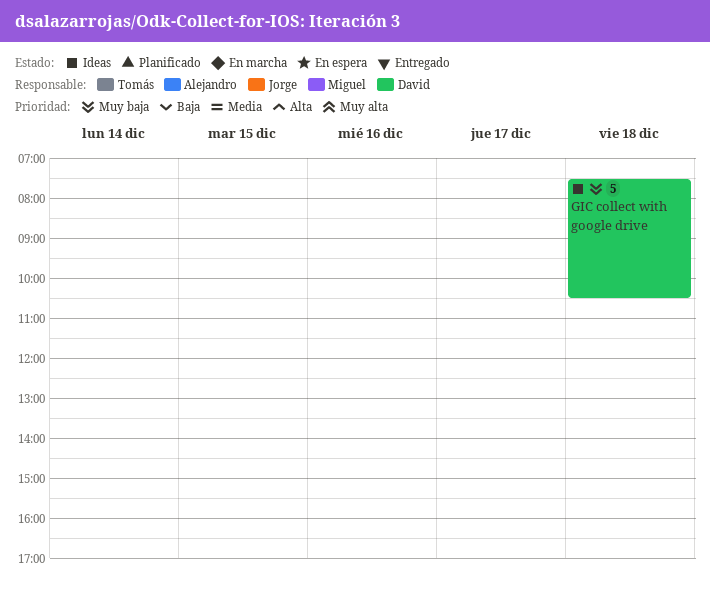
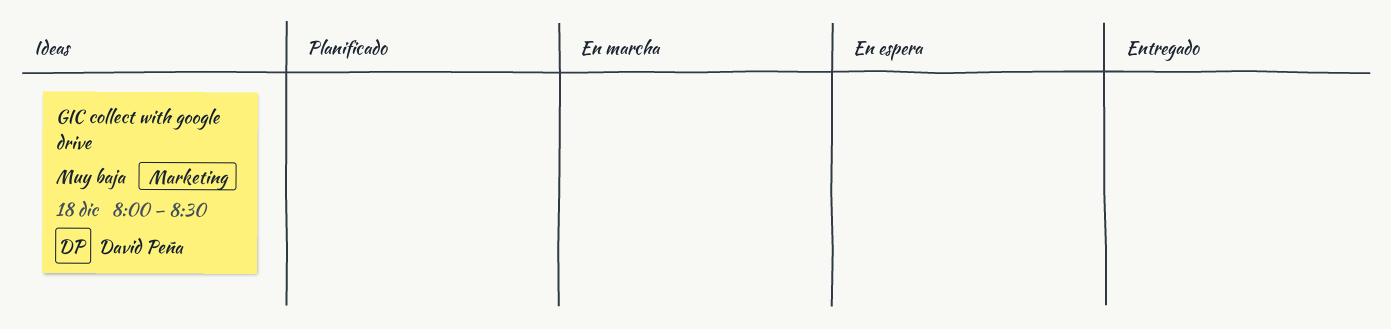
GIC collect with google drive, begins: 07:30 -> 08:00
GIC collect with google drive, ends: 10:30 -> 08:30

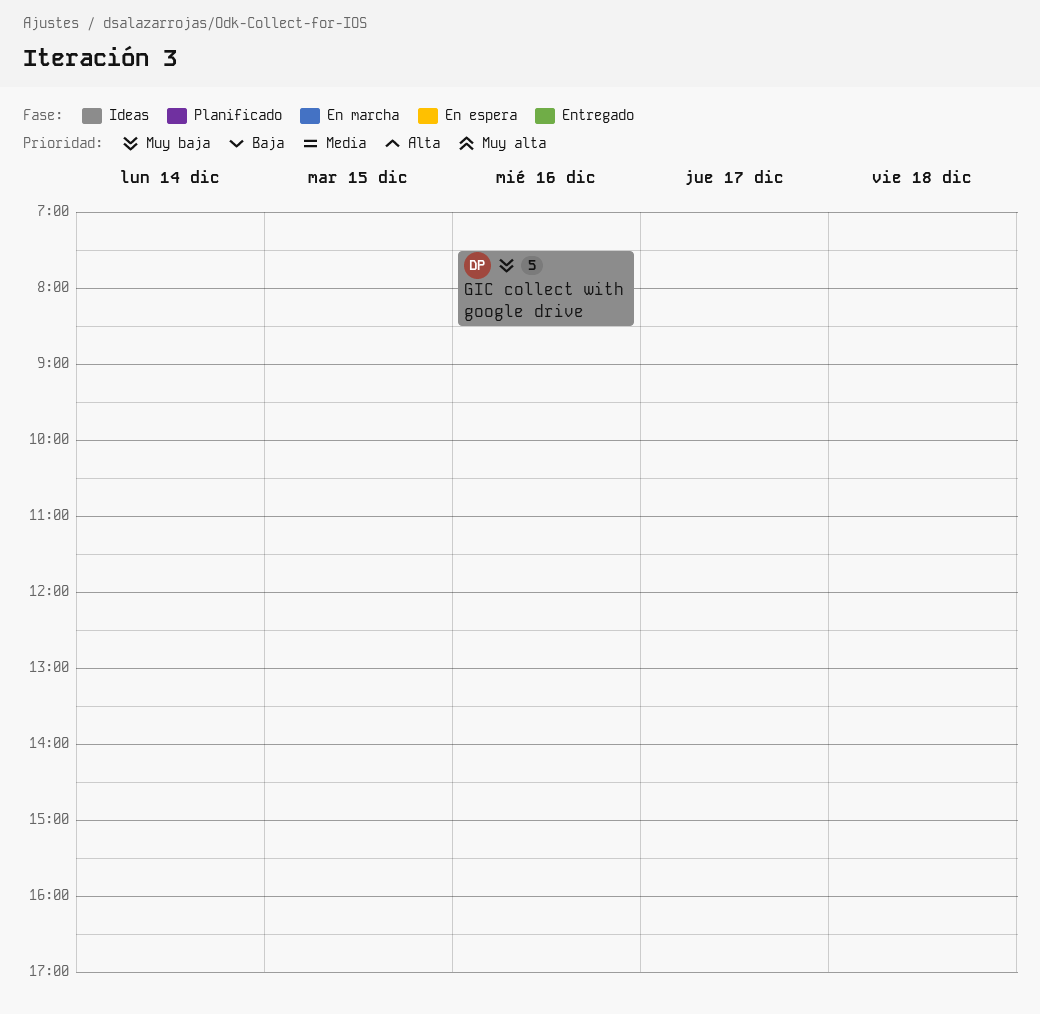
GIC collect with google drive, day: Dec 18 -> Dec 16
GIC collect with google drive, begins: 08:00 -> 07:30

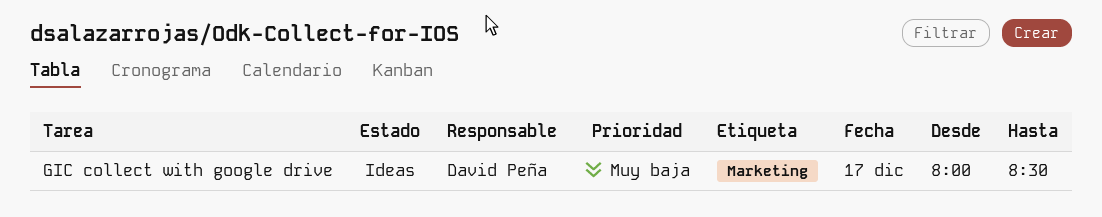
GIC collect with google drive, day: Dec 16 -> Dec 17
GIC collect with google drive, begins: 07:30 -> 08:00

